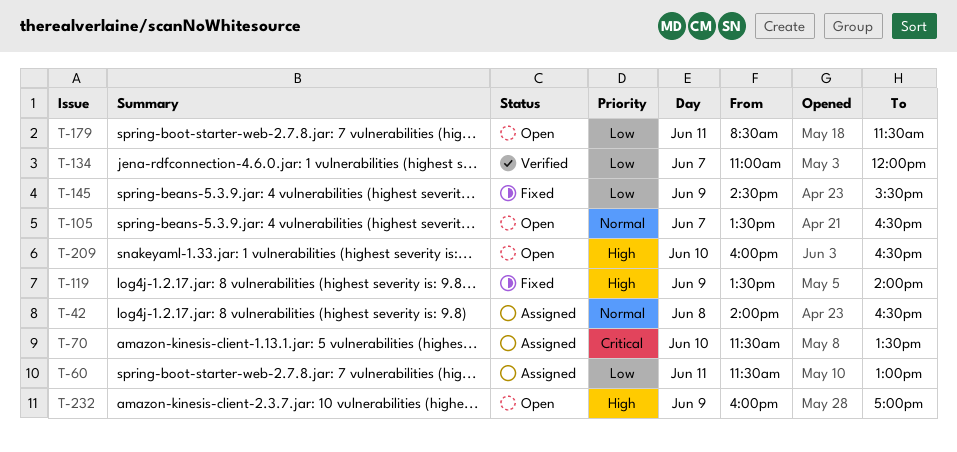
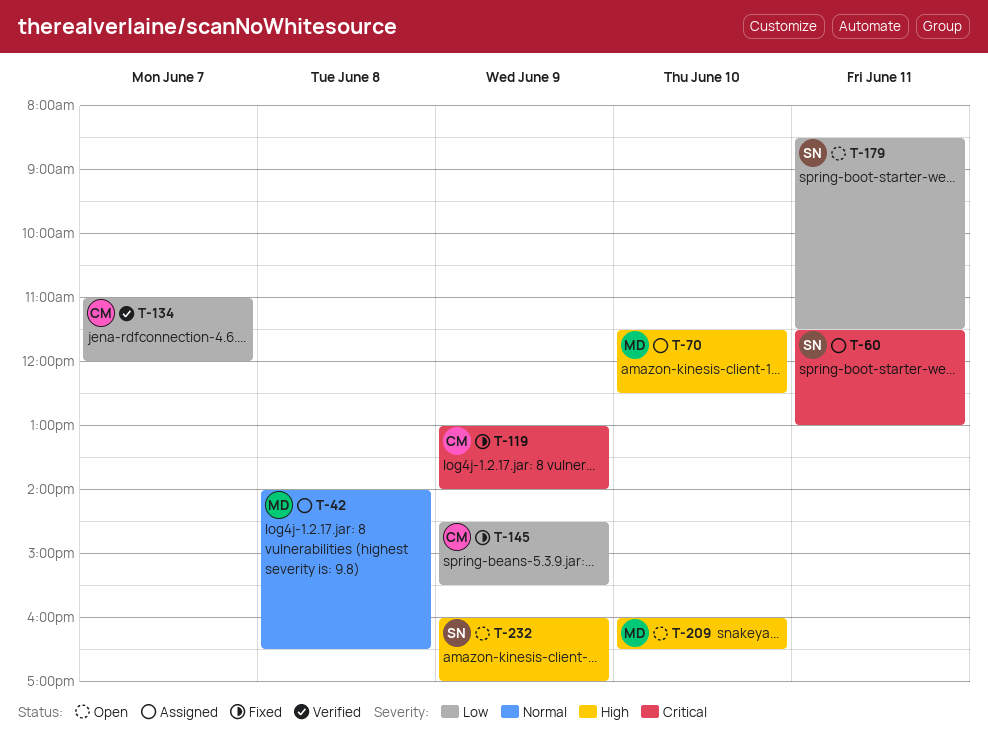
T-60, priority: Low -> Critical
T-70, priority: Critical -> High
T-70, ends: 13:30 -> 12:30
T-105: present -> none
T-119, priority: High -> Critical
T-119, begins: 13:30 -> 13:00

